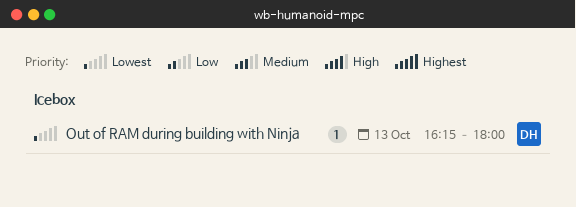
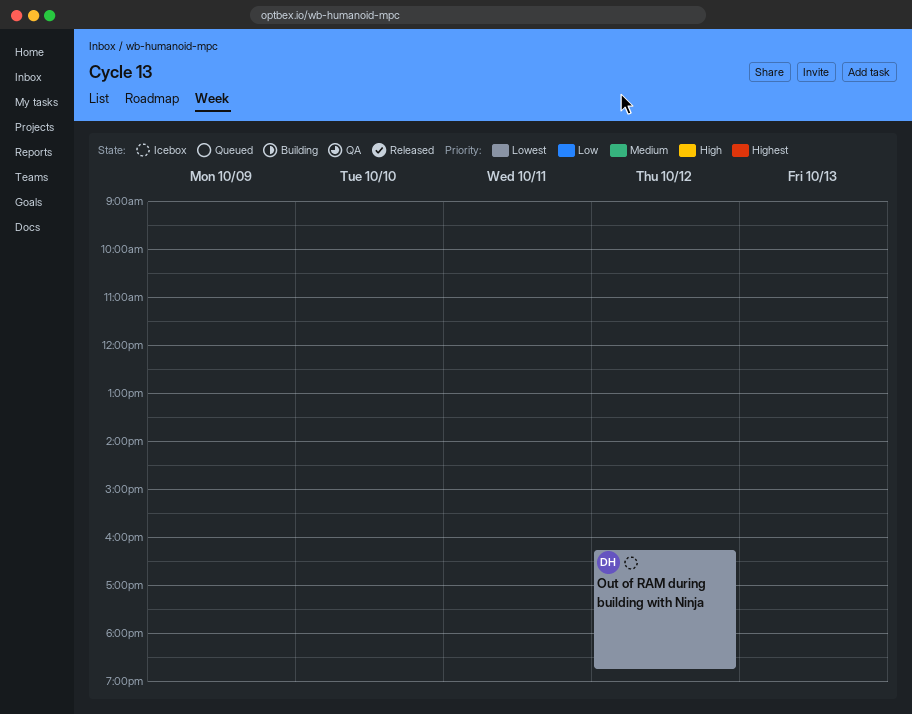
Out of RAM during building with Ninja, day: Oct 13 -> Oct 12
Out of RAM during building with Ninja, ends: 18:00 -> 18:45

